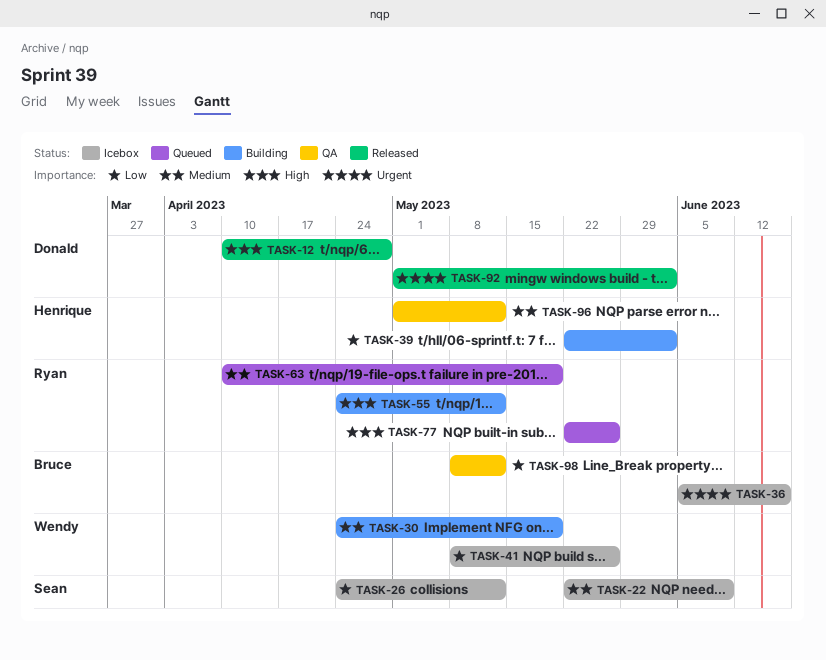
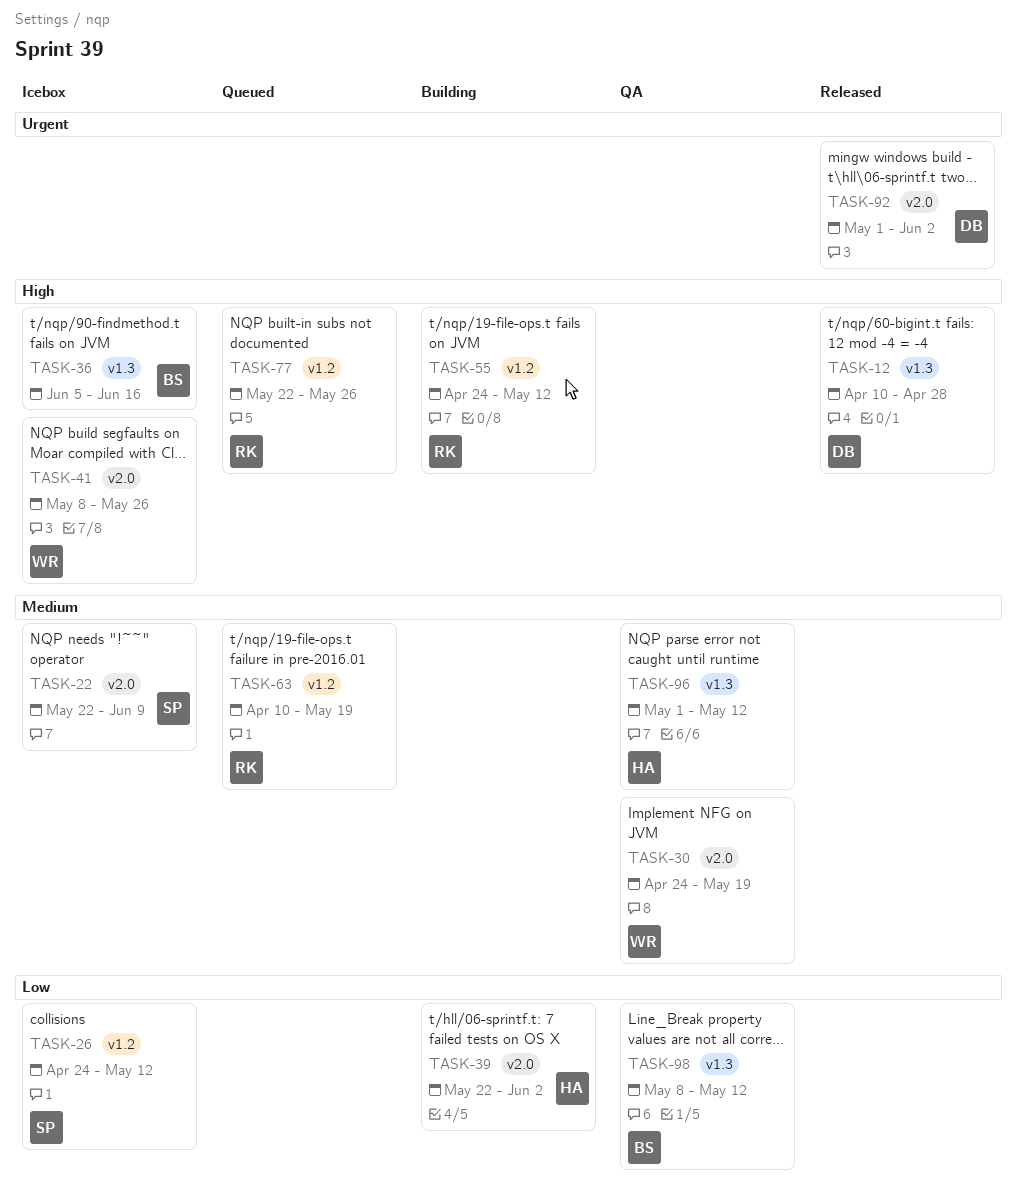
TASK-30, status: Building -> QA
TASK-36, priority: Urgent -> High
TASK-41, priority: Low -> High

